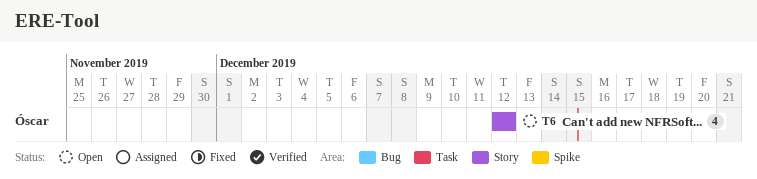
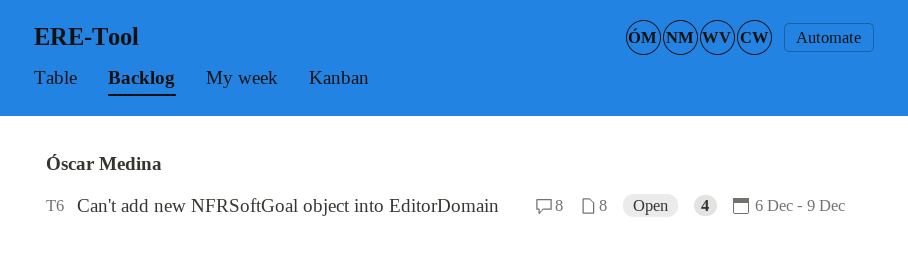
T6, start: Dec 12 -> Dec 6
T6, due: Dec 12 -> Dec 9

